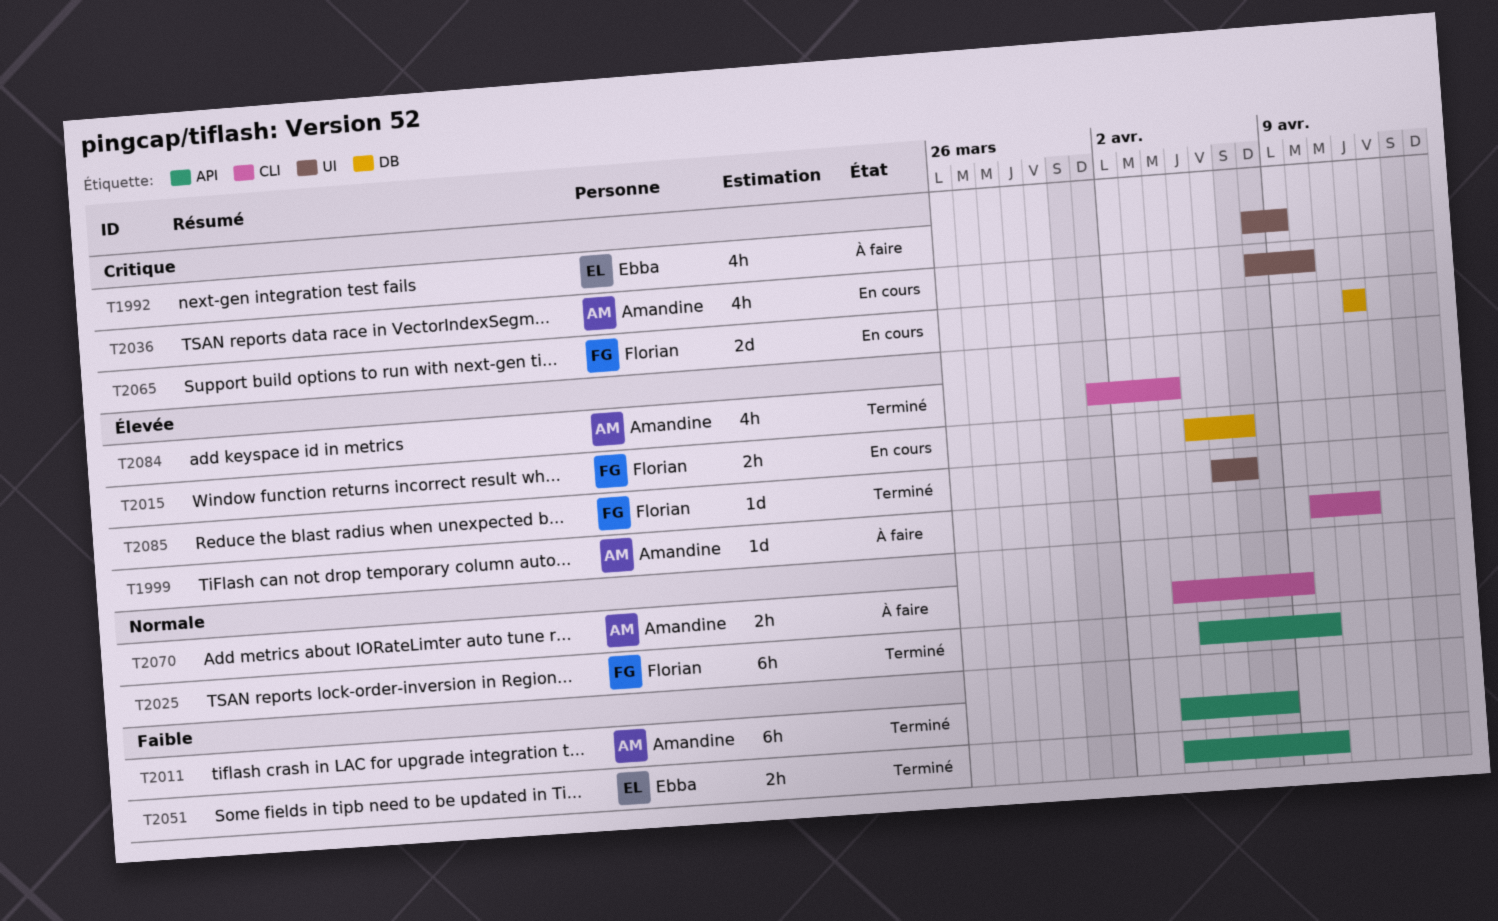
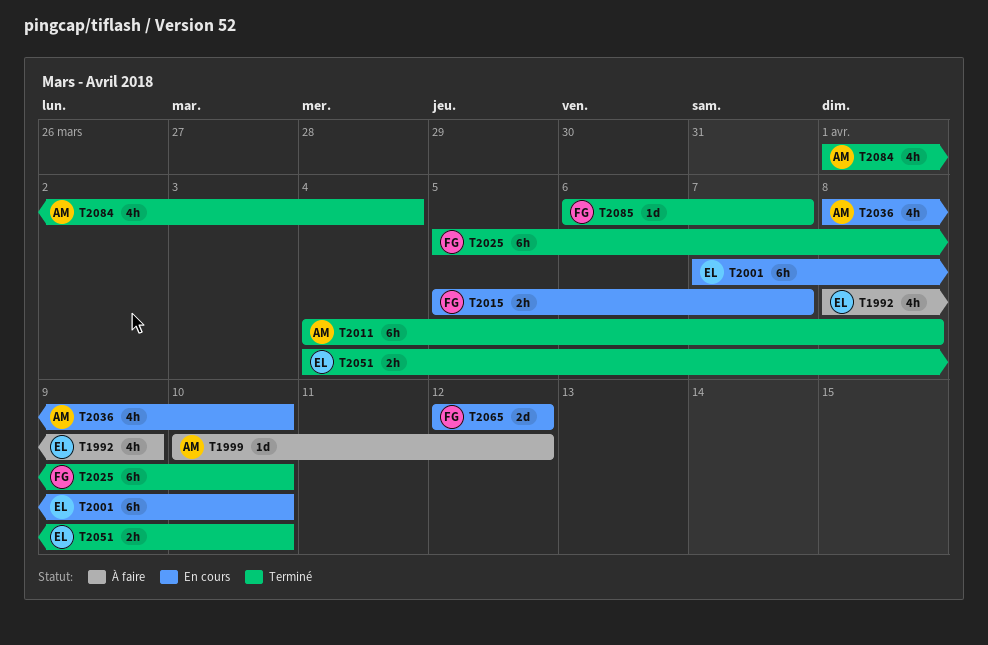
T2001: none -> present
T2070: present -> none

